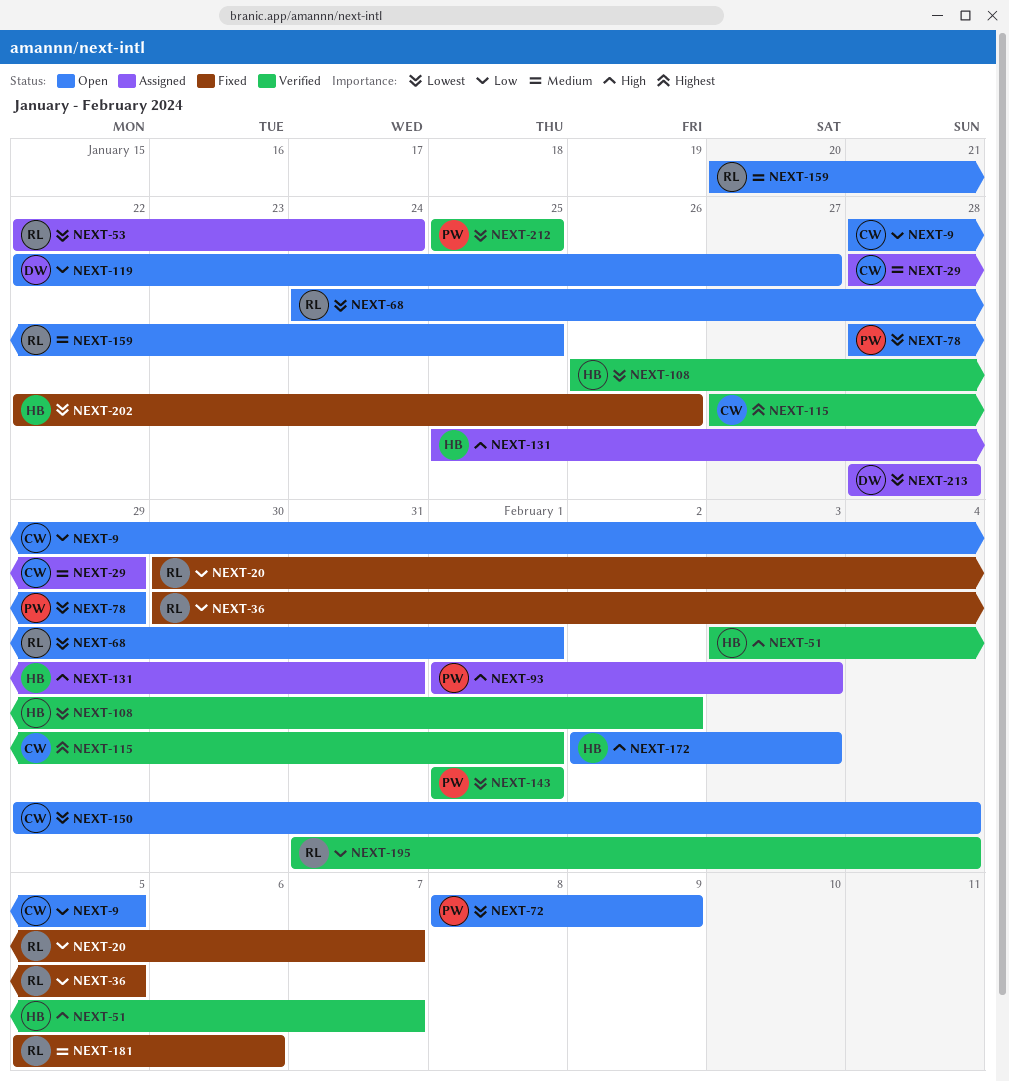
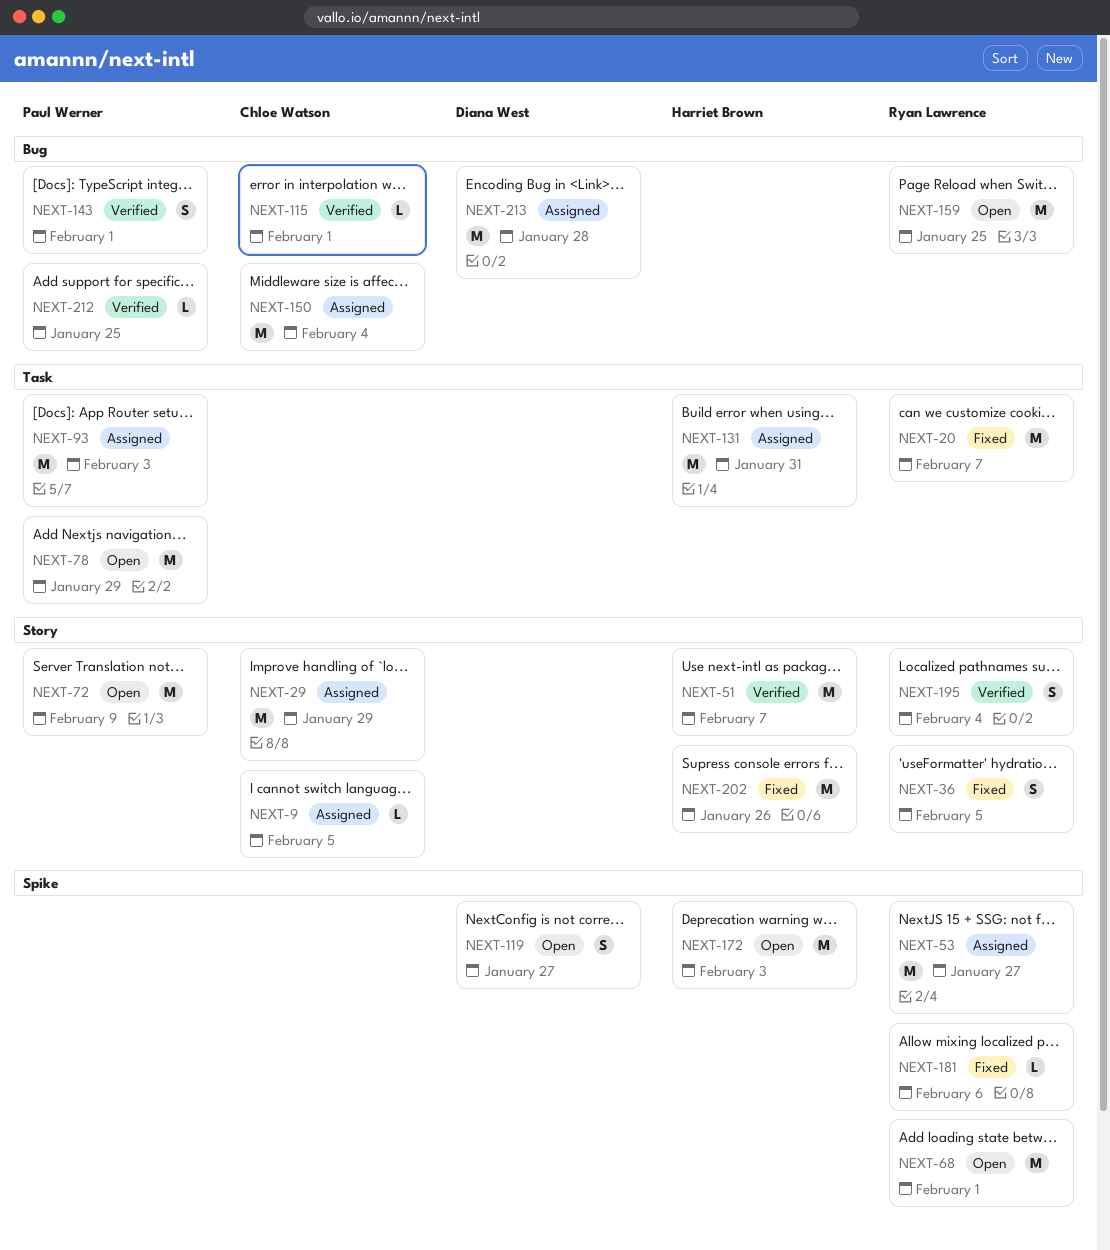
NEXT-9, status: Open -> Assigned
NEXT-53, due: Jan 24 -> Jan 27
NEXT-108: present -> none
NEXT-150, status: Open -> Assigned

